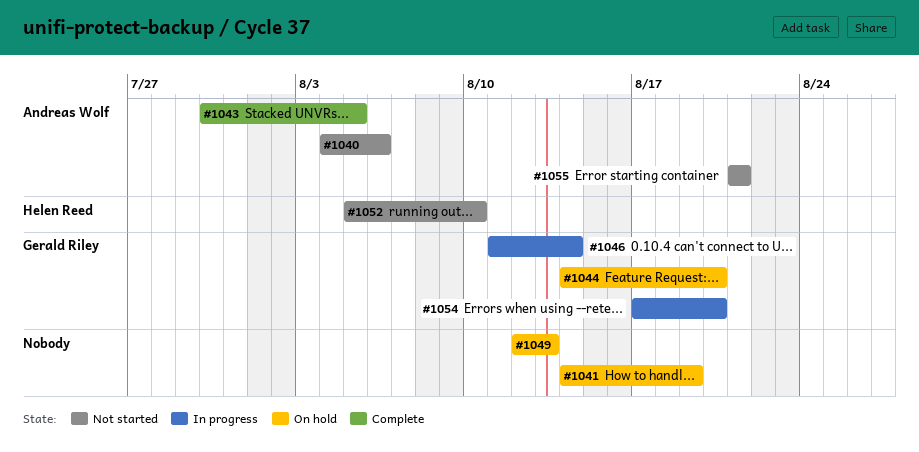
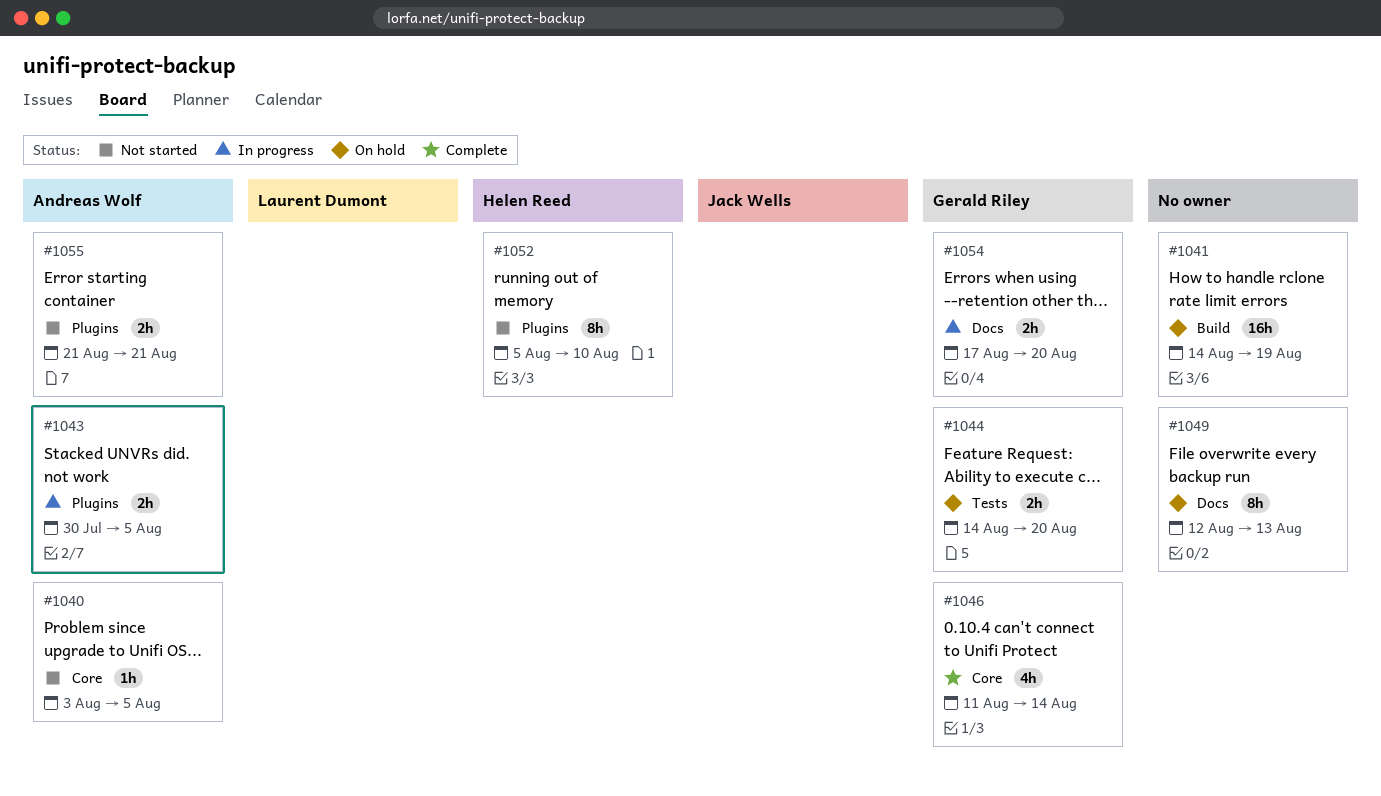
#1040, start: Aug 4 -> Aug 3
#1040, due: Aug 6 -> Aug 5
#1043, status: Complete -> In progress
#1046, status: In progress -> Complete

